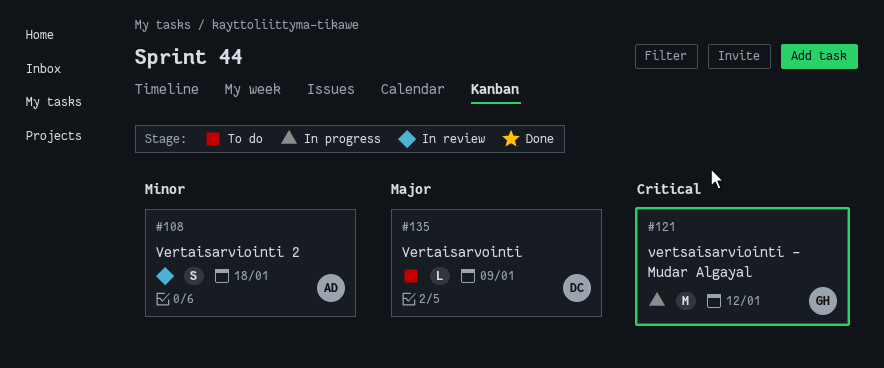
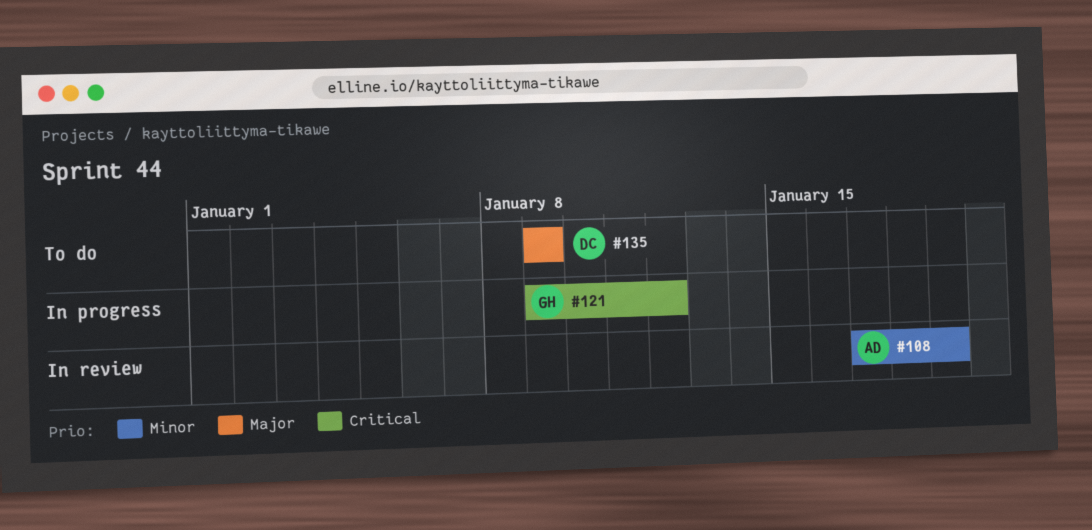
#108, due: Jan 18 -> Jan 19

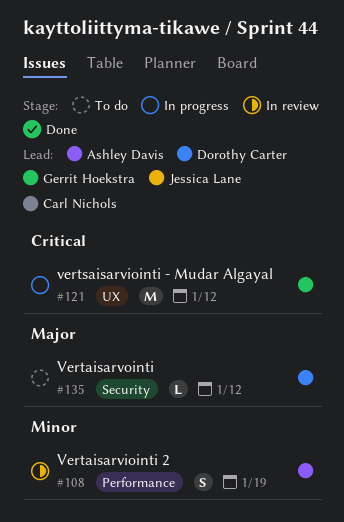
#135, due: Jan 9 -> Jan 12

